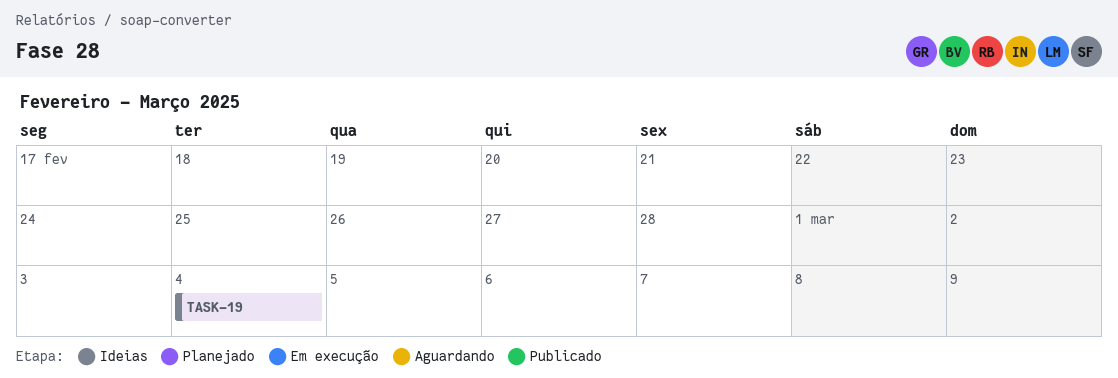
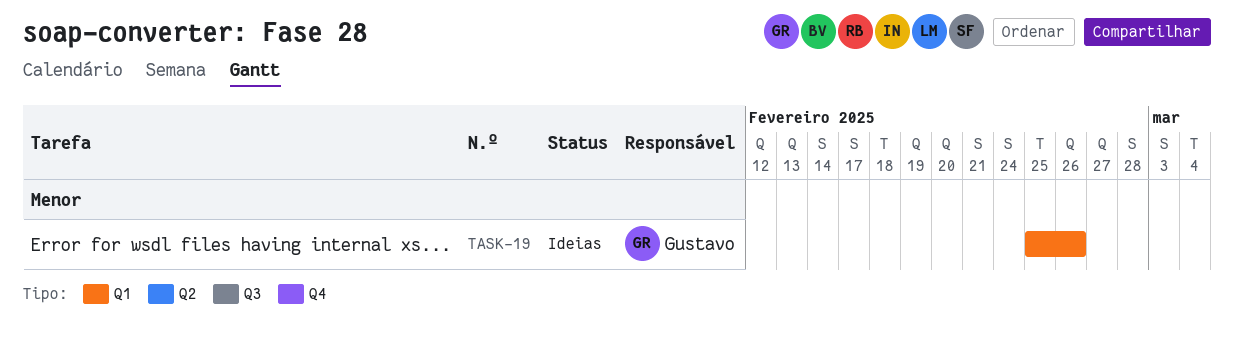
TASK-19, due: Mar 4 -> Feb 26

